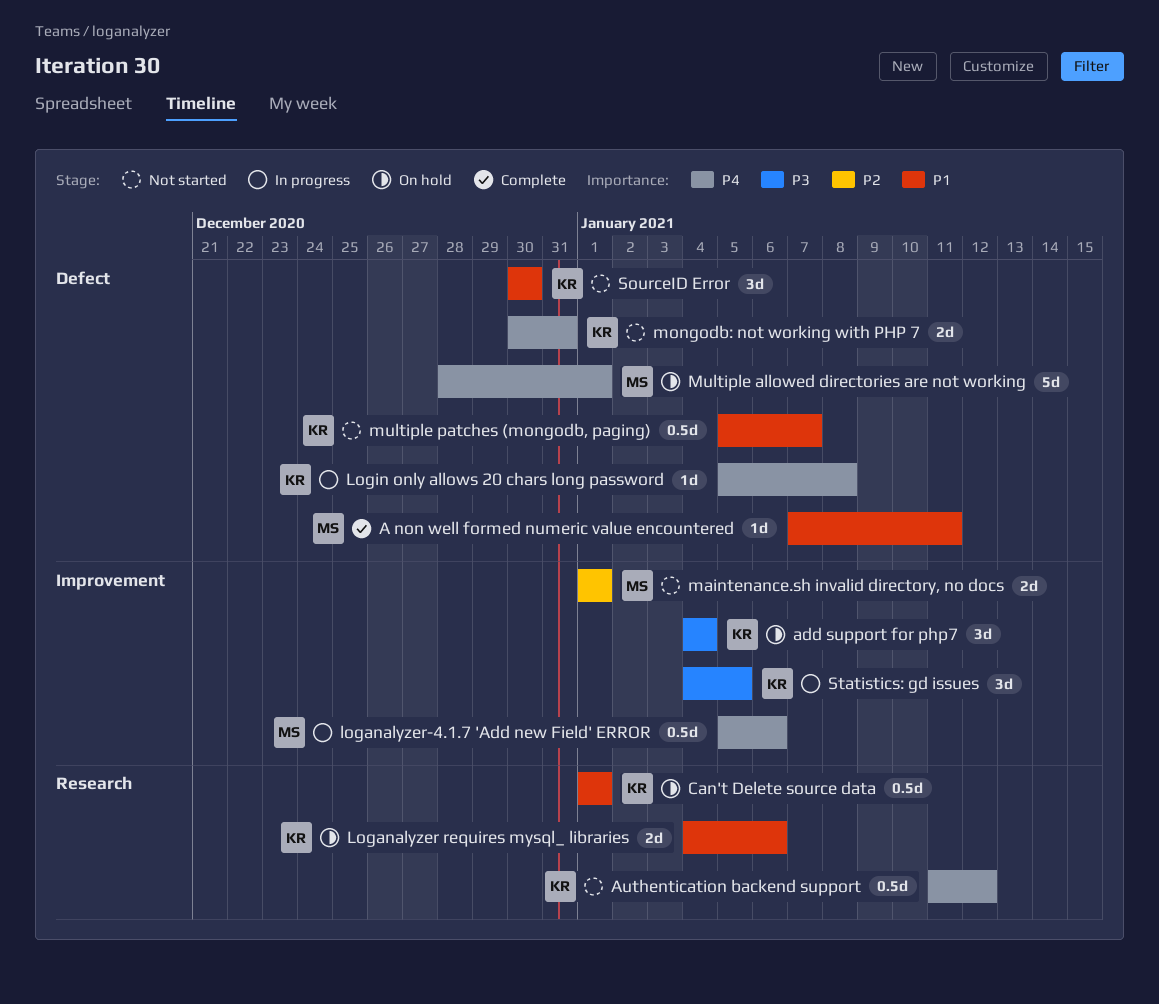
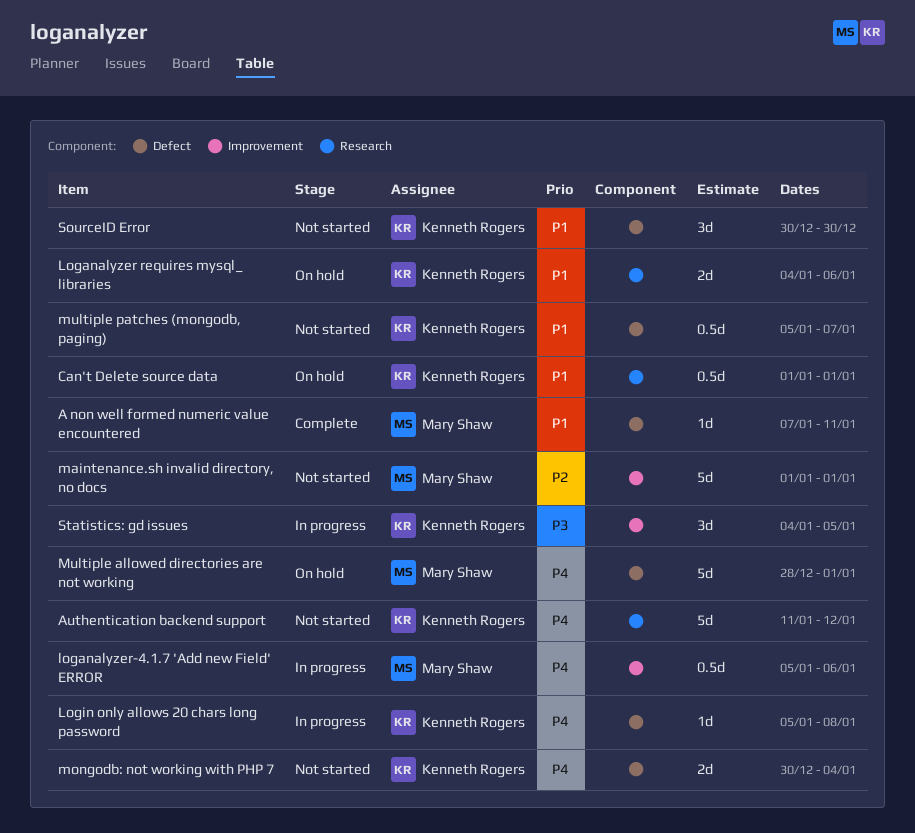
add support for php7: present -> none
Authentication backend support, estimate: 0.5d -> 5d
maintenance.sh invalid directory, no docs, estimate: 2d -> 5d
mongodb: not working with PHP 7, due: Dec 31 -> Jan 4

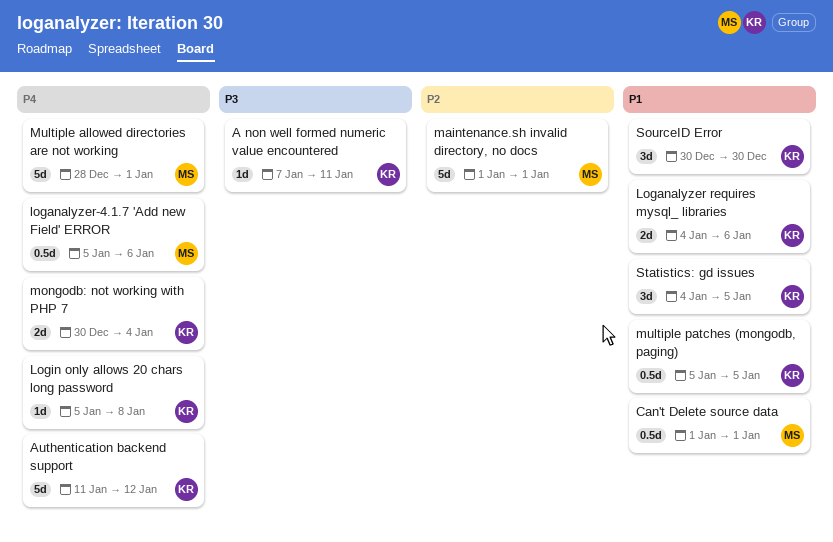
A non well formed numeric value encountered, owner: Mary Shaw -> Kenneth Rogers
A non well formed numeric value encountered, priority: P1 -> P3
Can't Delete source data, owner: Kenneth Rogers -> Mary Shaw
multiple patches (mongodb, paging), due: Jan 7 -> Jan 5
Statistics: gd issues, priority: P3 -> P1

